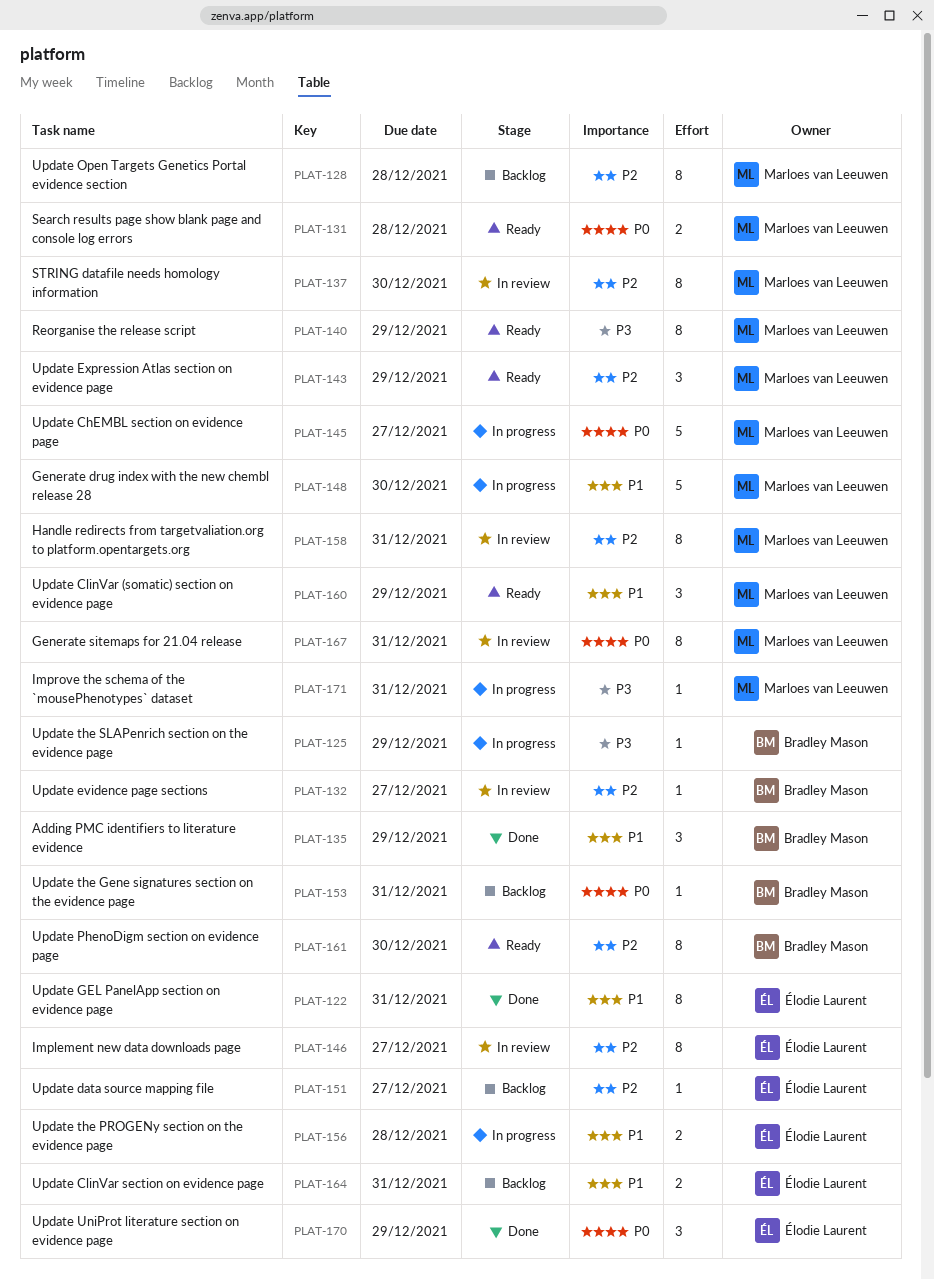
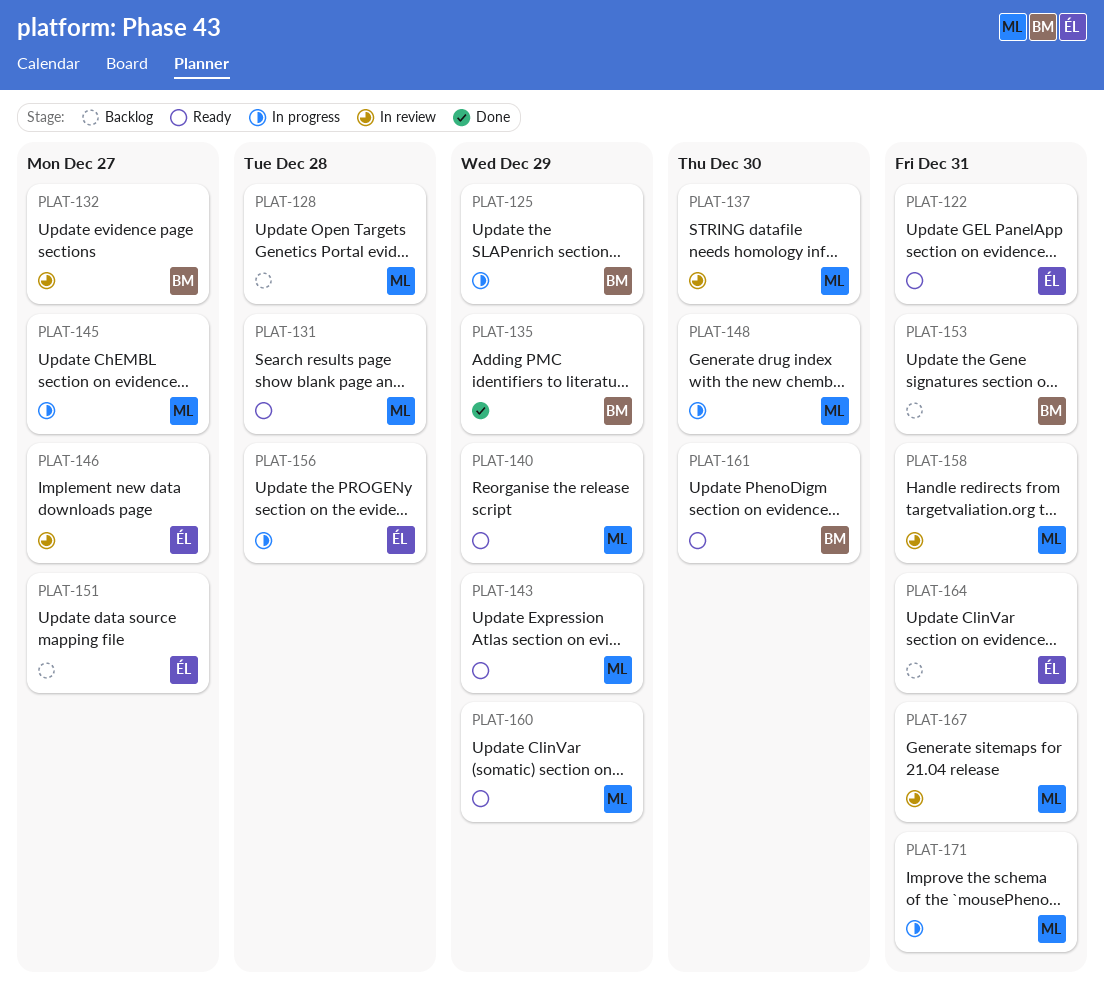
PLAT-122, status: Done -> Ready
PLAT-170: present -> none

